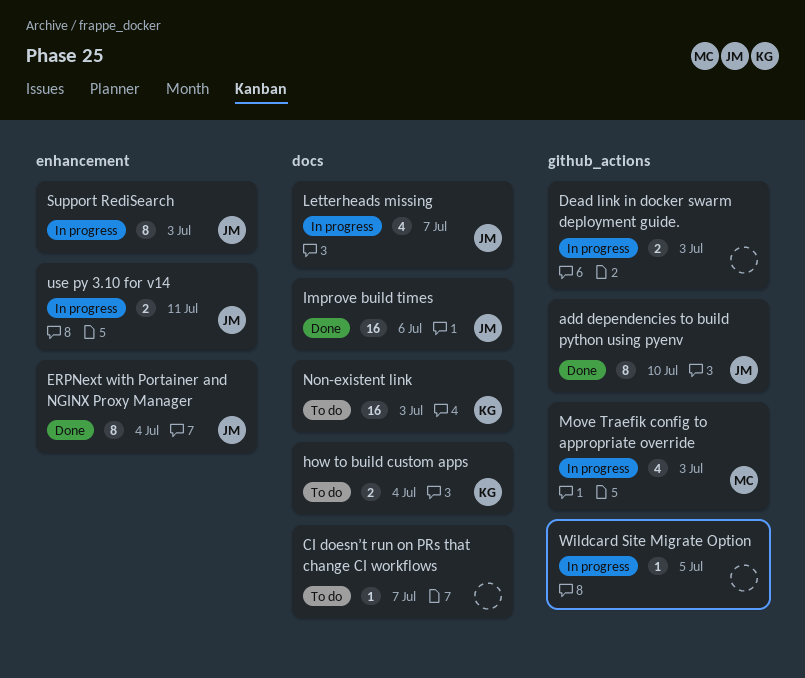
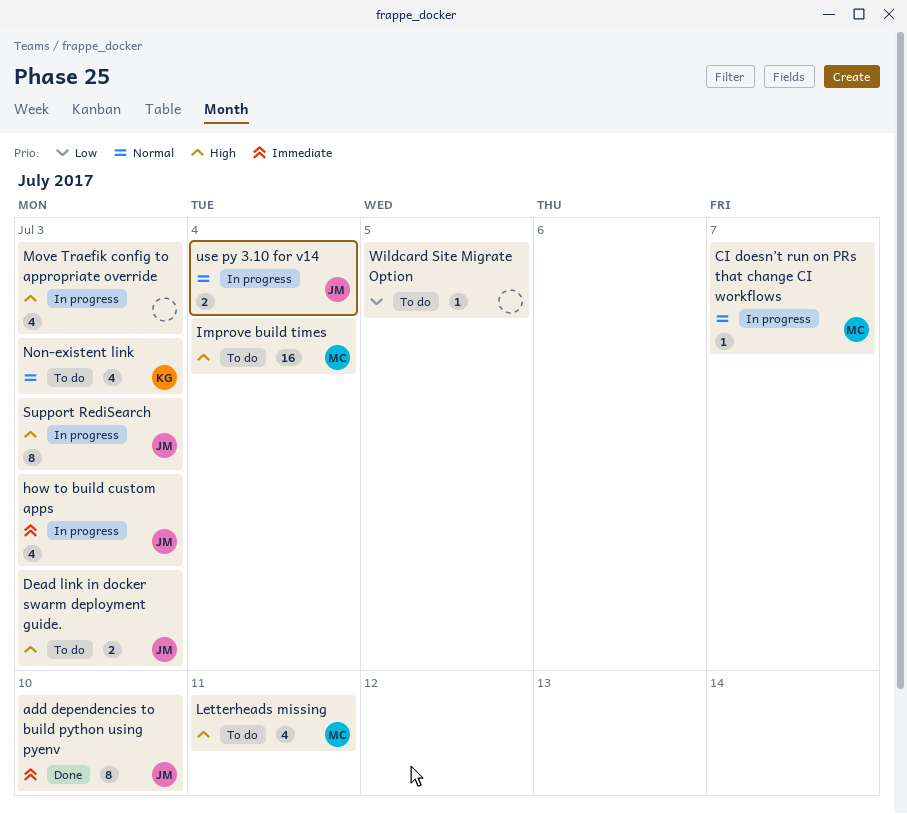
CI doesn’t run on PRs that change CI workflows, status: To do -> In progress
CI doesn’t run on PRs that change CI workflows, owner: none -> MC
Dead link in docker swarm deployment guide., status: In progress -> To do
Dead link in docker swarm deployment guide., owner: none -> JM
ERPNext with Portainer and NGINX Proxy Manager: present -> none
how to build custom apps, status: To do -> In progress
how to build custom apps, owner: KG -> JM
how to build custom apps, estimate: 2 -> 4
how to build custom apps, due: Jul 4 -> Jul 3
Improve build times, status: Done -> To do
Improve build times, owner: JM -> MC
Improve build times, due: Jul 6 -> Jul 4
Letterheads missing, status: In progress -> To do
Letterheads missing, owner: JM -> MC
Letterheads missing, due: Jul 7 -> Jul 11
Move Traefik config to appropriate override, owner: MC -> none
Non-existent link, estimate: 16 -> 4
use py 3.10 for v14, due: Jul 11 -> Jul 4
Wildcard Site Migrate Option, status: In progress -> To do

